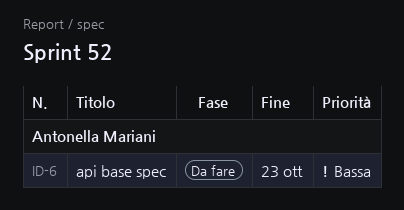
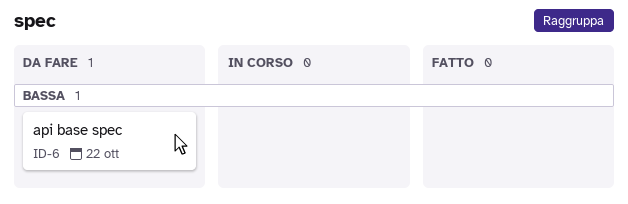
ID-6, due: Oct 23 -> Oct 22

